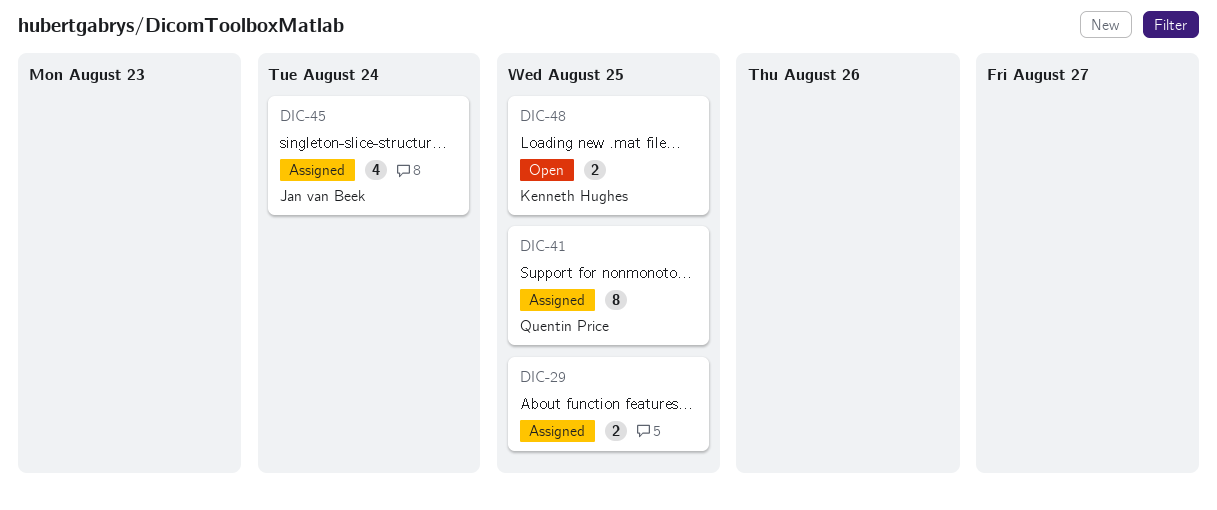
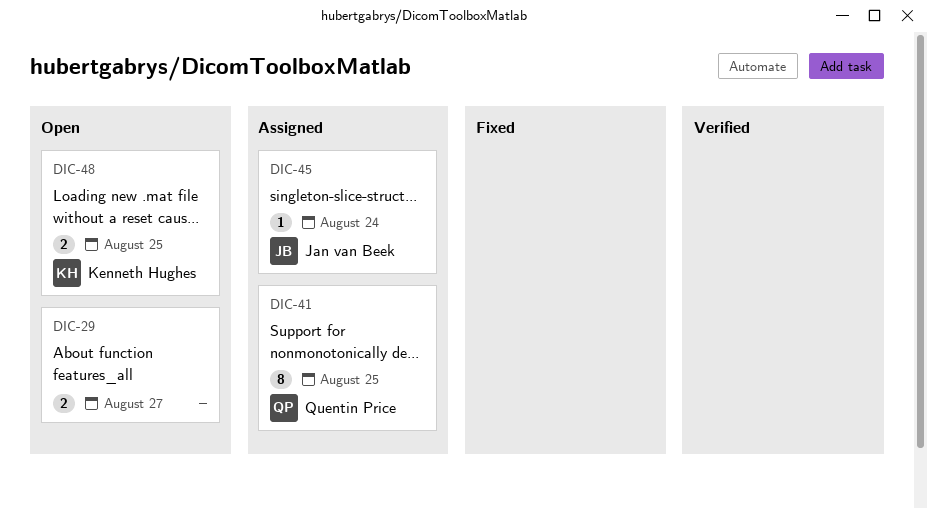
DIC-29, status: Assigned -> Open
DIC-29, due: Aug 25 -> Aug 27
DIC-45, estimate: 4 -> 1

